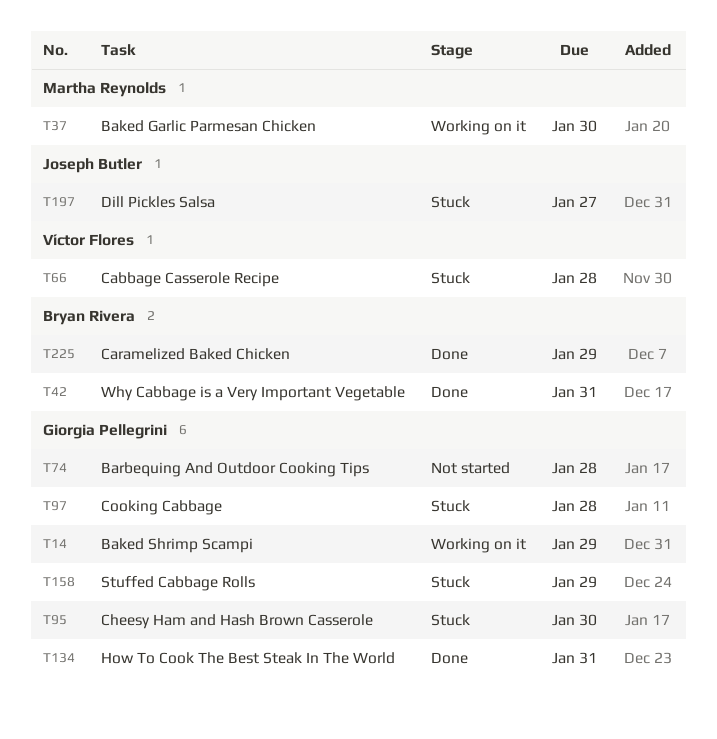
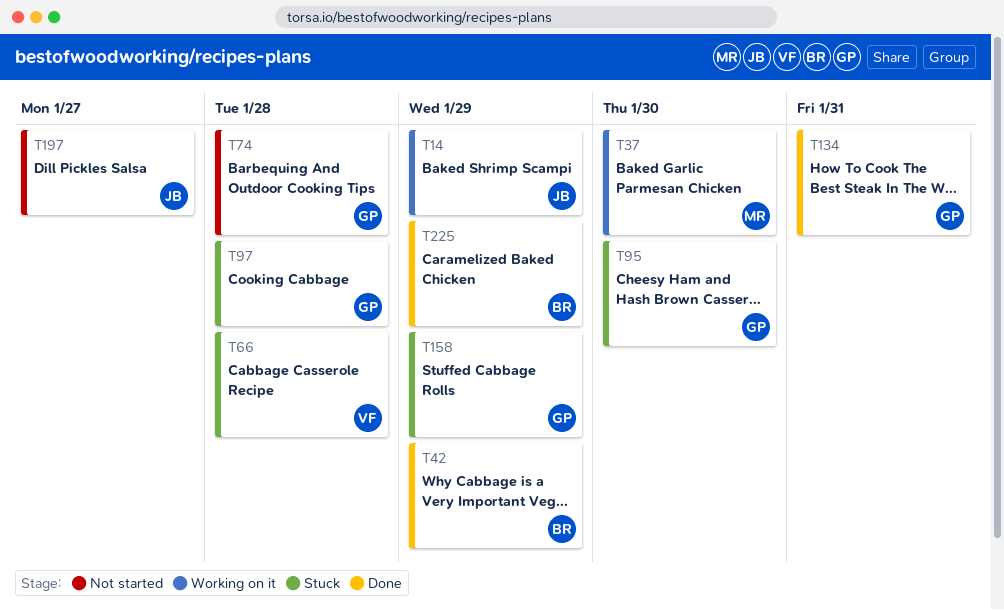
T14, owner: Giorgia Pellegrini -> Joseph Butler
T42, due: Jan 31 -> Jan 29
T197, status: Stuck -> Not started

